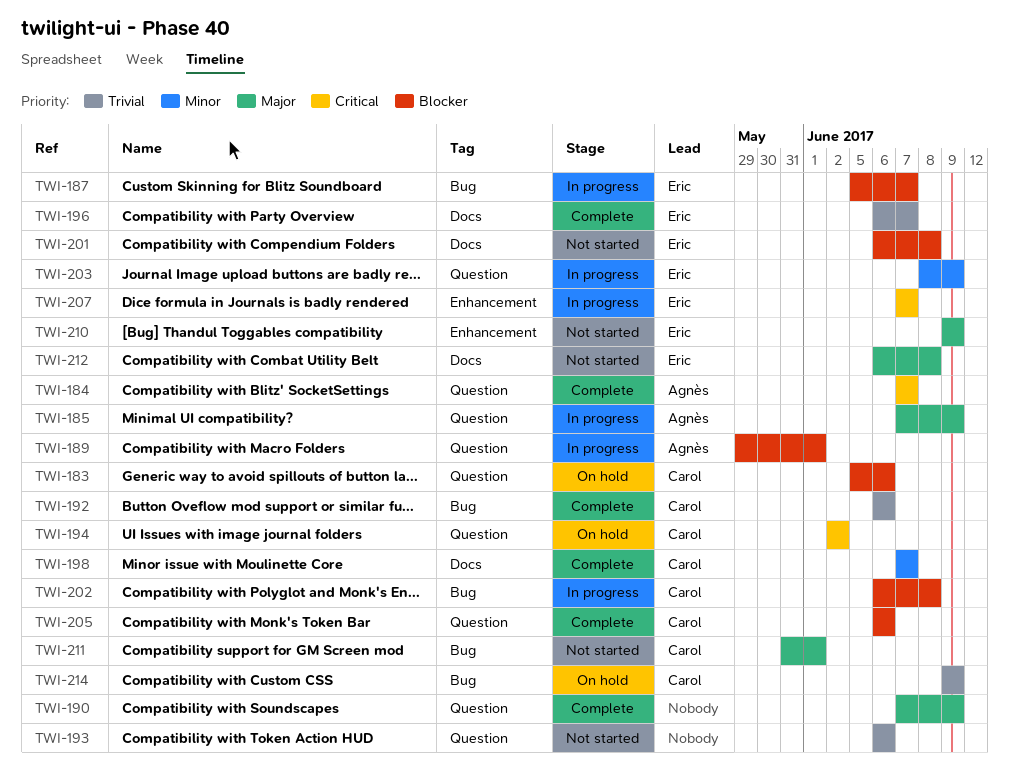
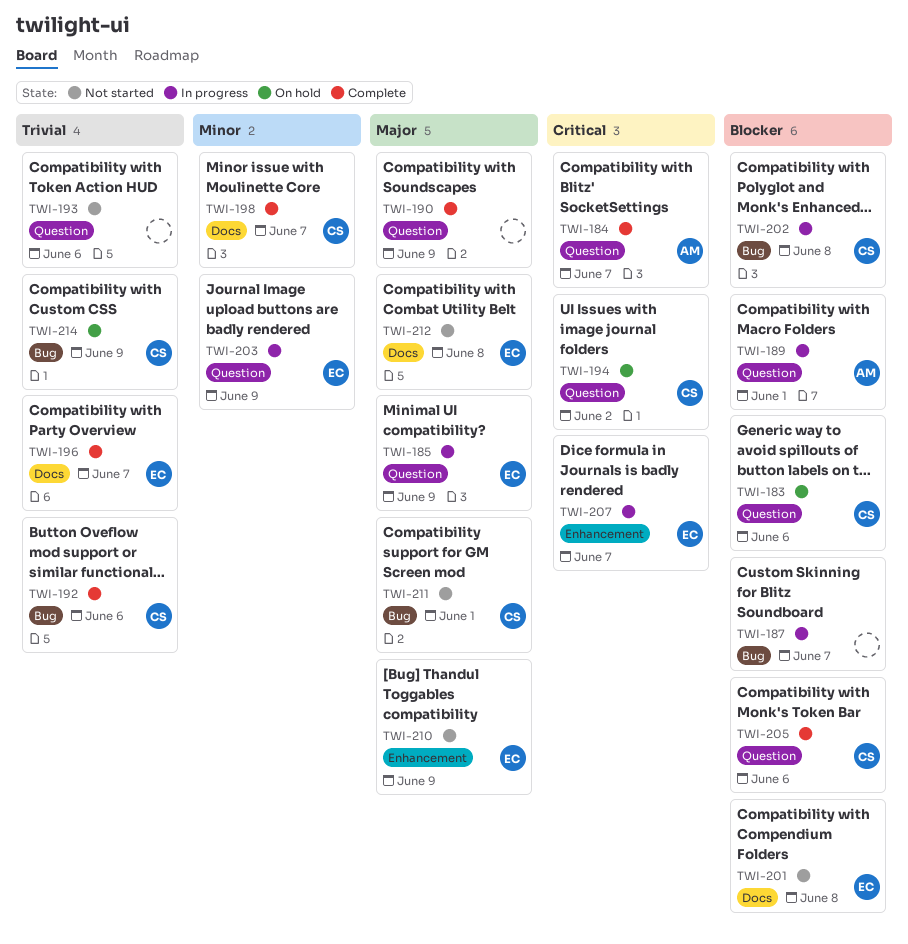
TWI-185, owner: Agnès -> Eric
TWI-187, owner: Eric -> none

